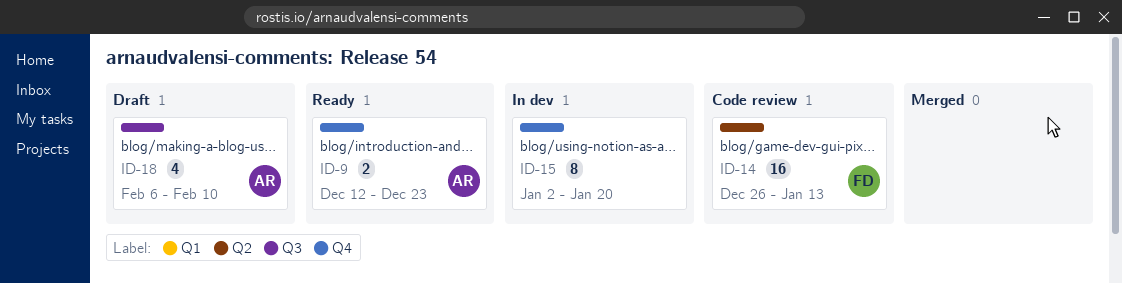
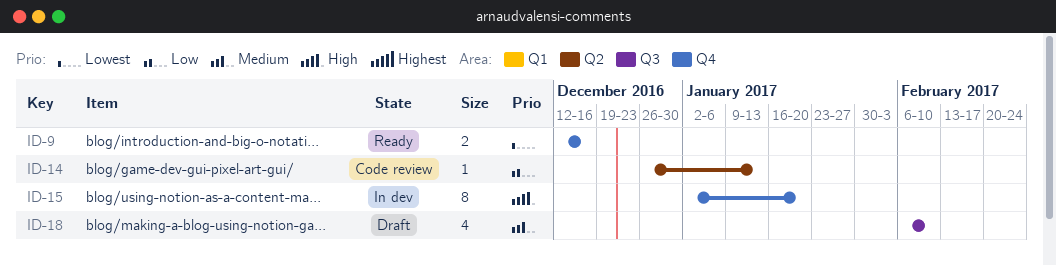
ID-9, due: Dec 23 -> Dec 16
ID-14, estimate: 16 -> 1

